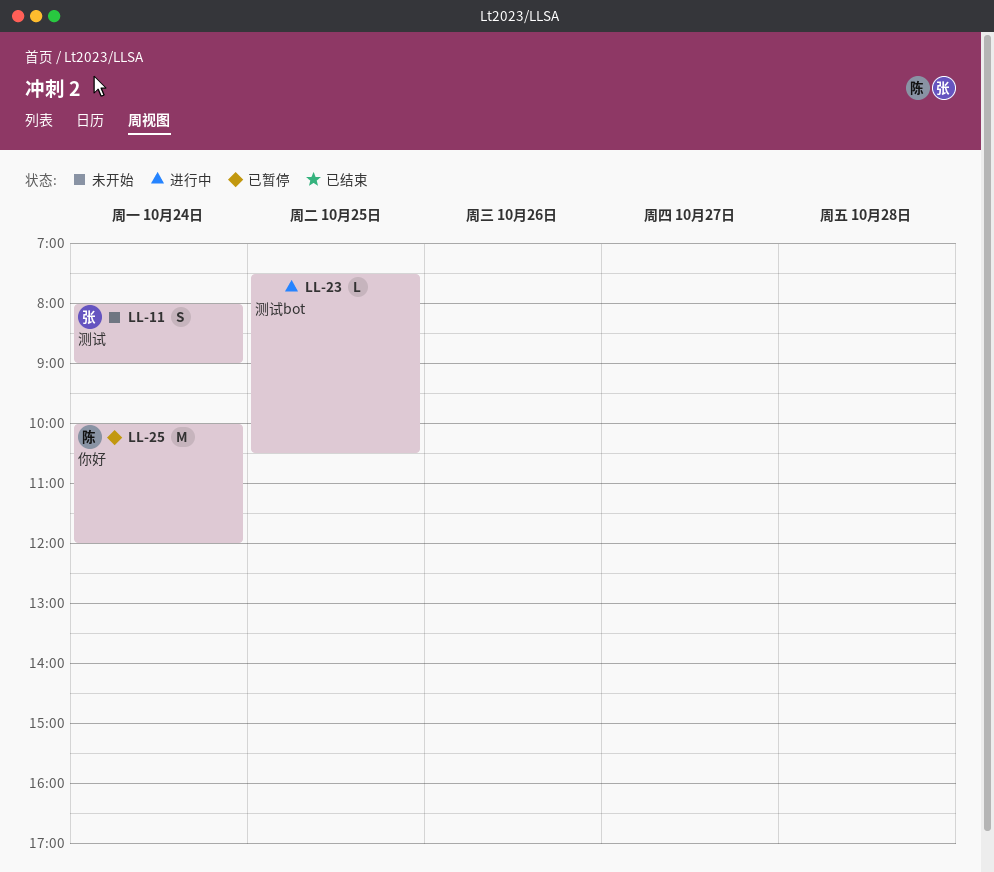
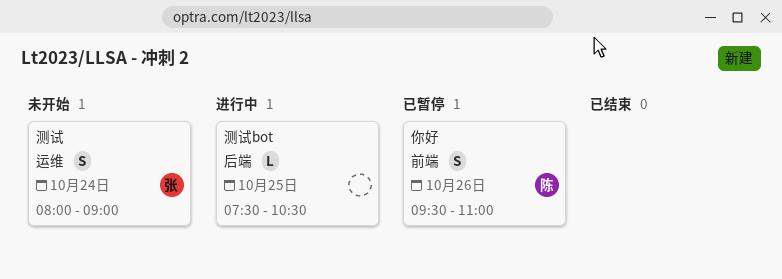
你好, estimate: M -> S
你好, day: Oct 24 -> Oct 26
你好, begins: 10:00 -> 09:30
你好, ends: 12:00 -> 11:00

